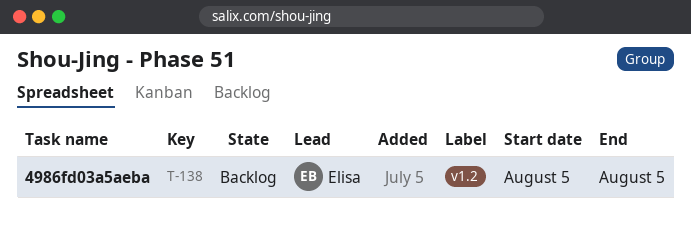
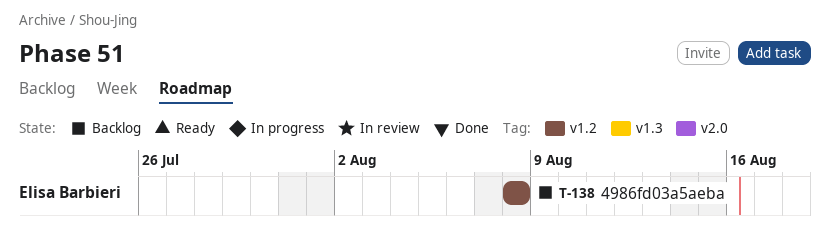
T-138, start: Aug 5 -> Aug 8
T-138, due: Aug 5 -> Aug 8

